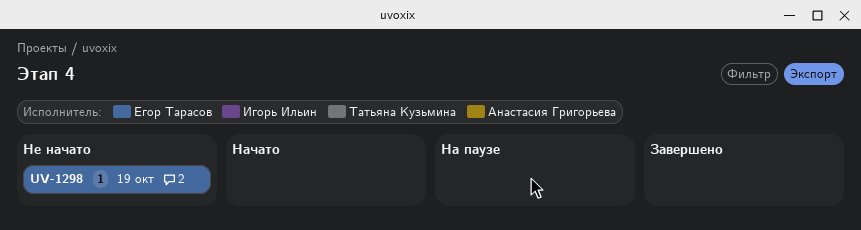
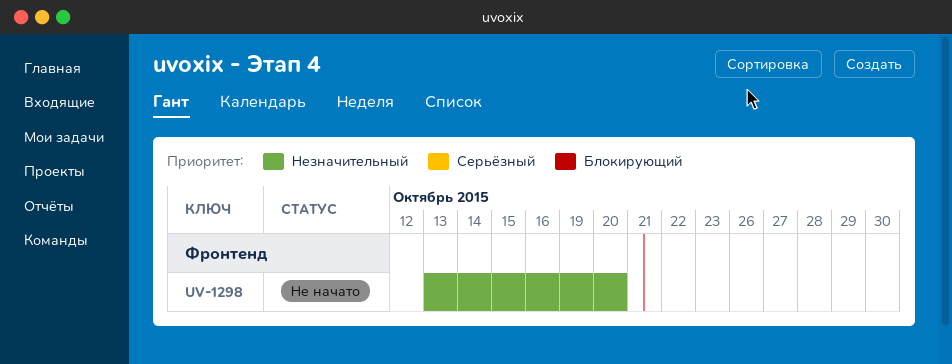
UV-1298, due: Oct 19 -> Oct 20

